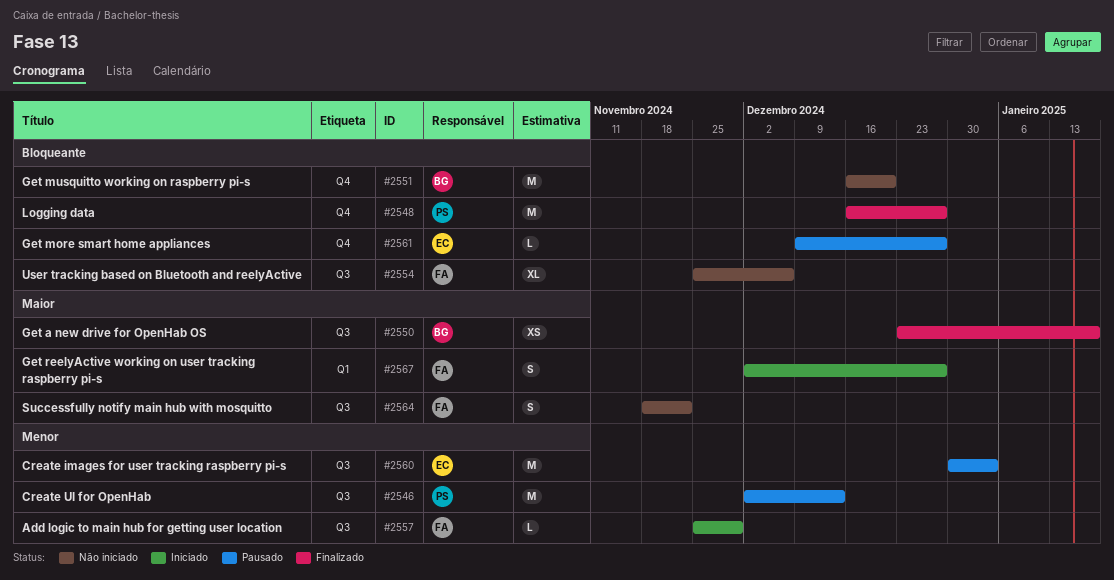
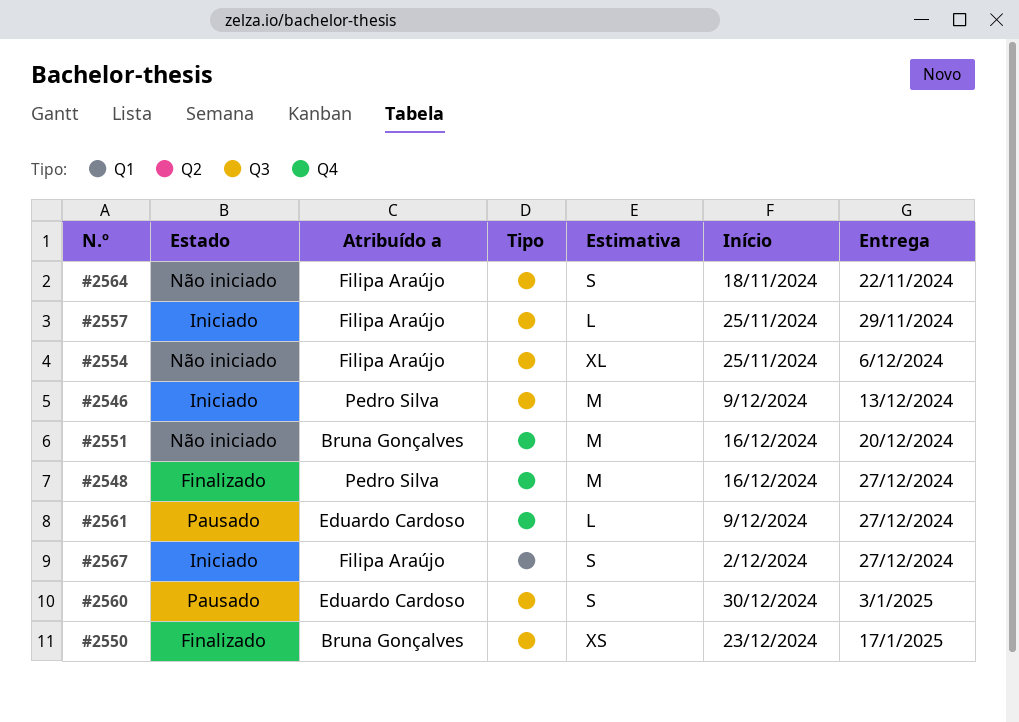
#2546, status: Pausado -> Iniciado
#2546, start: Dec 2 -> Dec 9
#2560, estimate: M -> S

